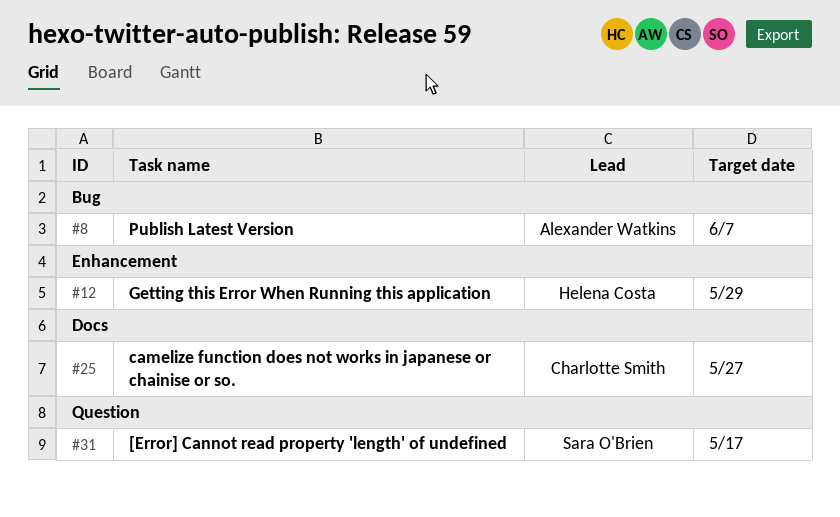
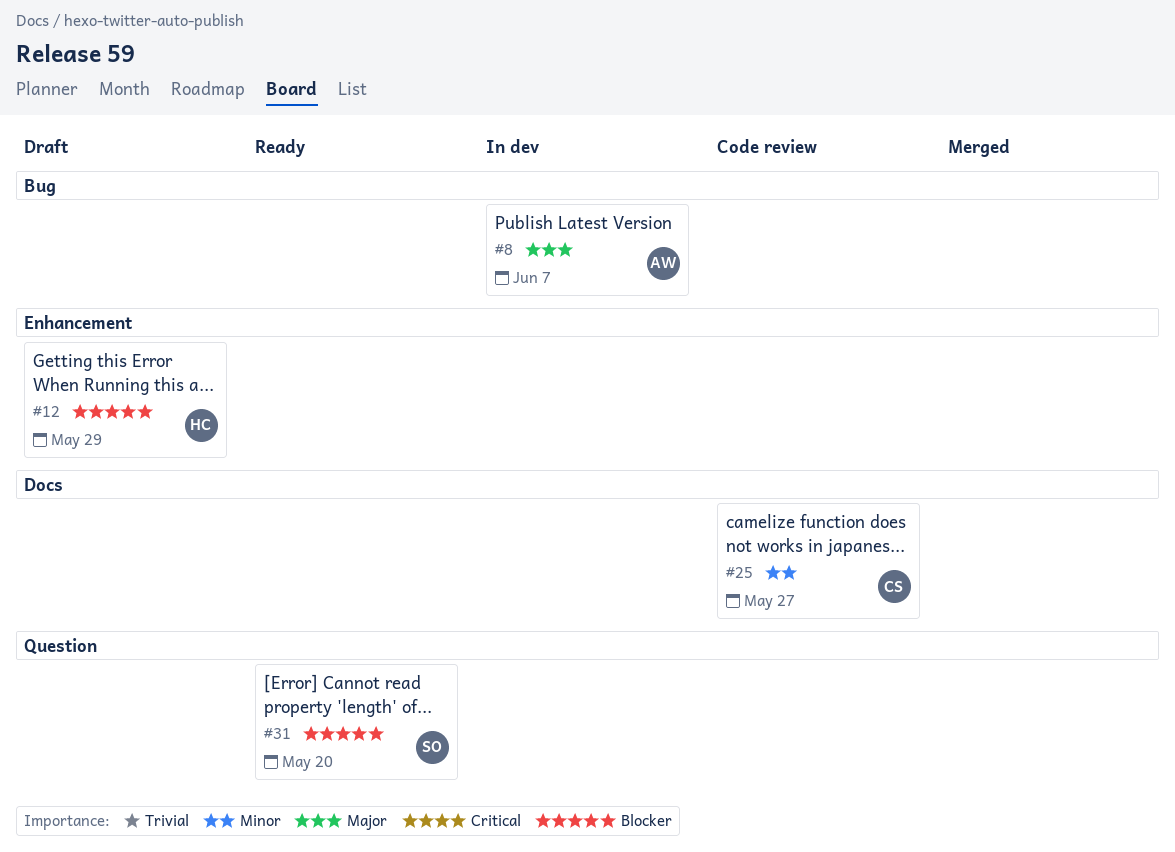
#31, due: May 17 -> May 20

